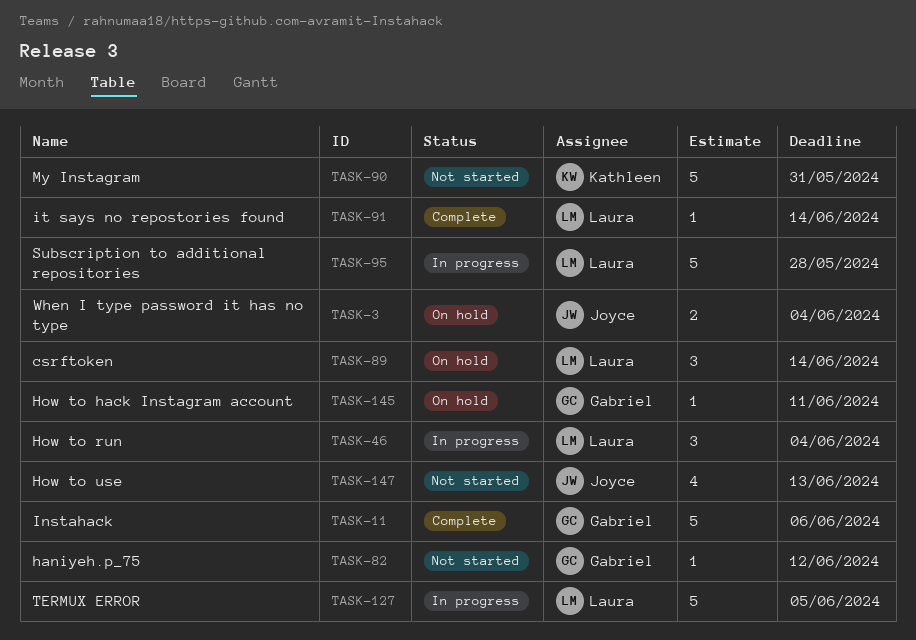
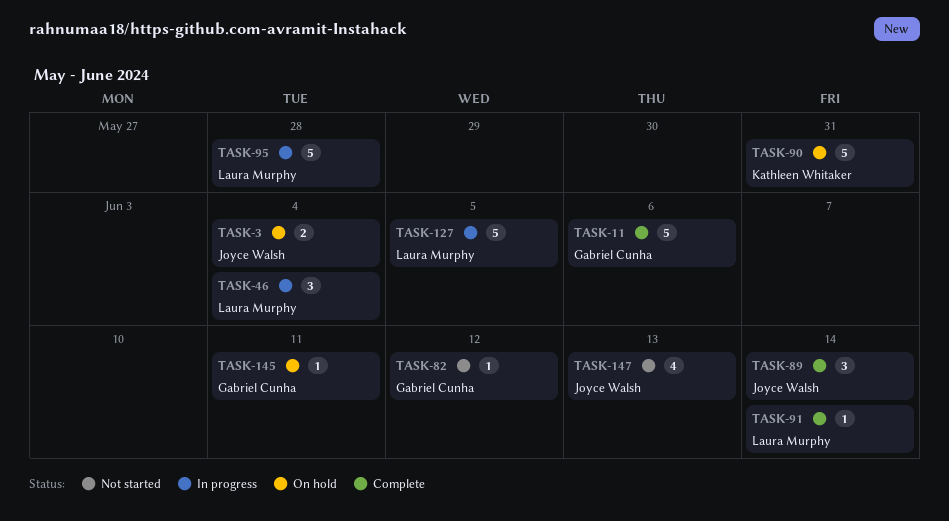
TASK-89, status: On hold -> Complete
TASK-89, owner: Laura Murphy -> Joyce Walsh
TASK-90, status: Not started -> On hold

